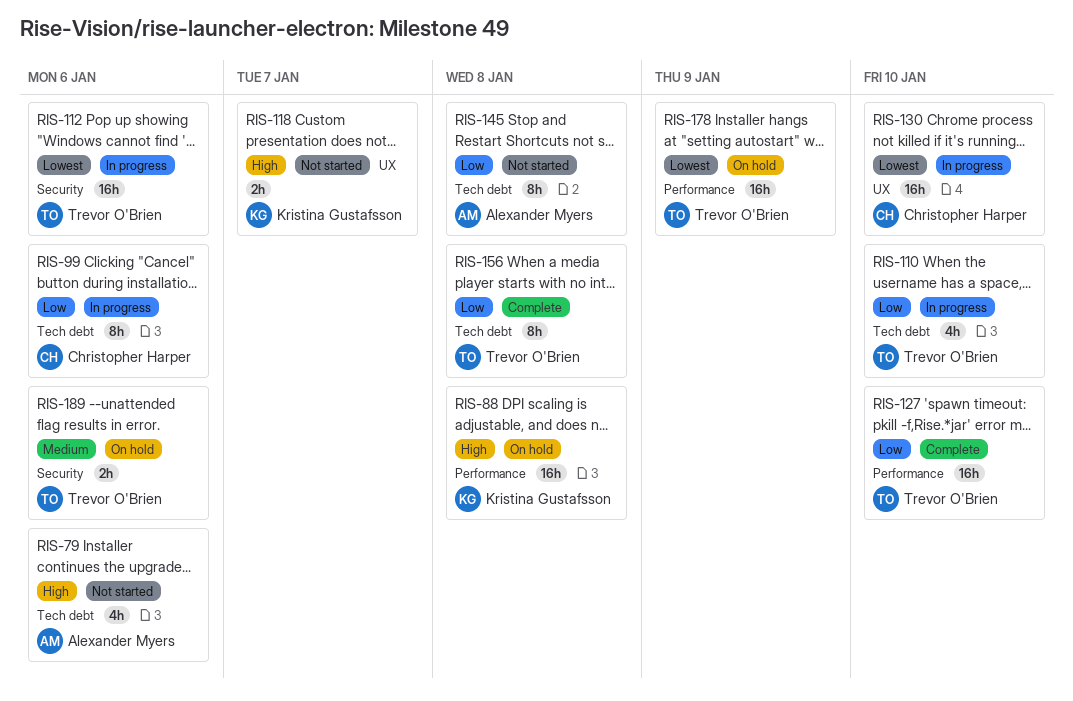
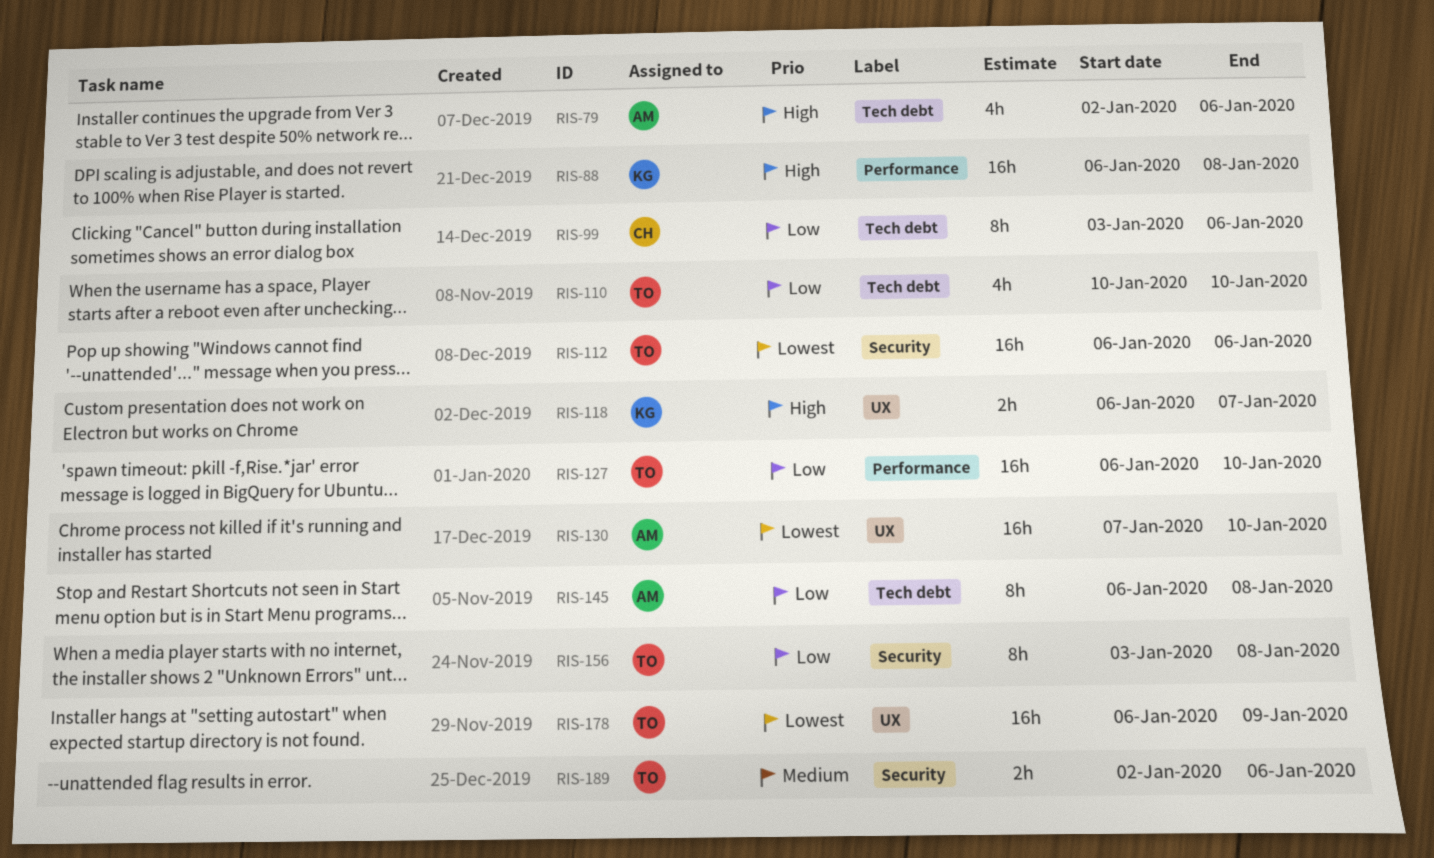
RIS-130, owner: Christopher Harper -> Alexander Myers
RIS-156, label: Tech debt -> Security
RIS-178, label: Performance -> UX

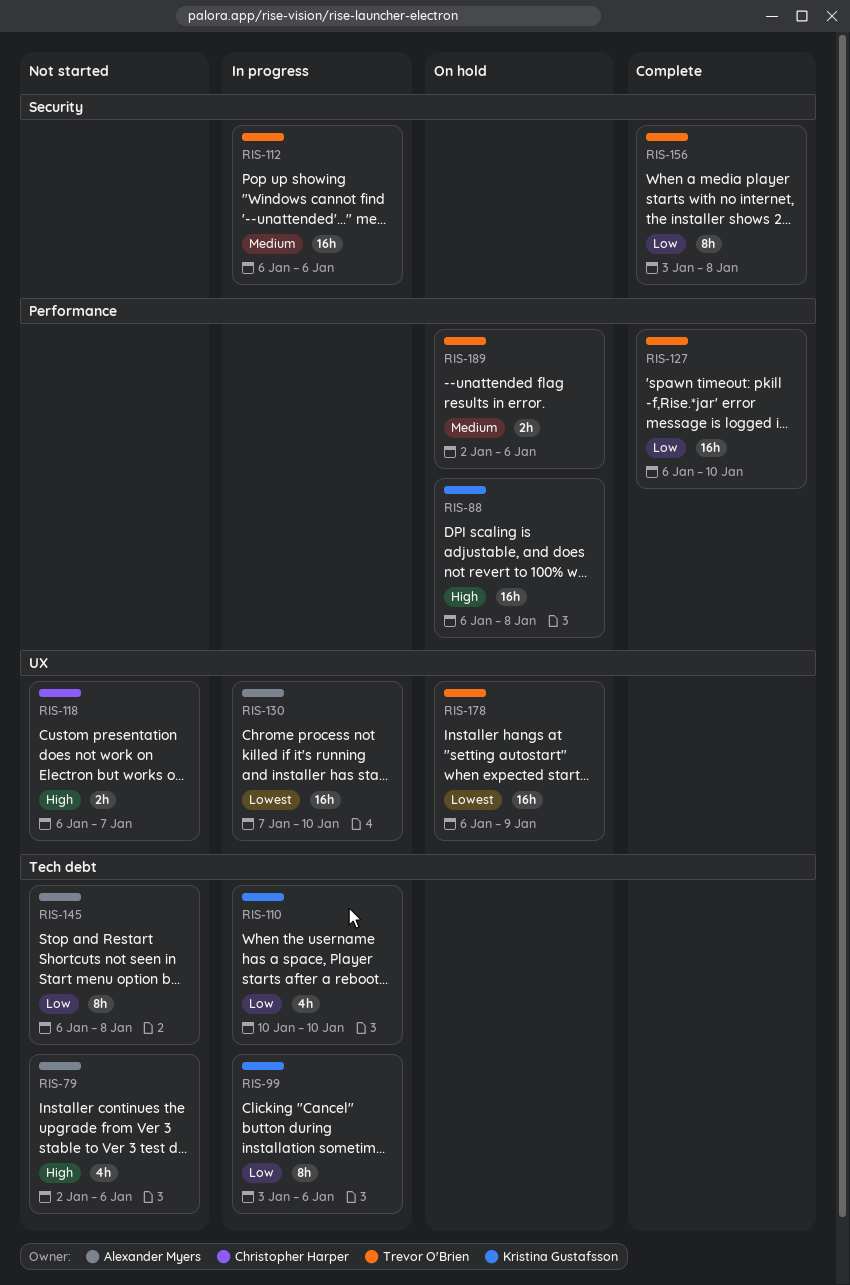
RIS-99, owner: Christopher Harper -> Kristina Gustafsson
RIS-110, owner: Trevor O'Brien -> Kristina Gustafsson
RIS-112, priority: Lowest -> Medium
RIS-118, owner: Kristina Gustafsson -> Christopher Harper
RIS-189, label: Security -> Performance

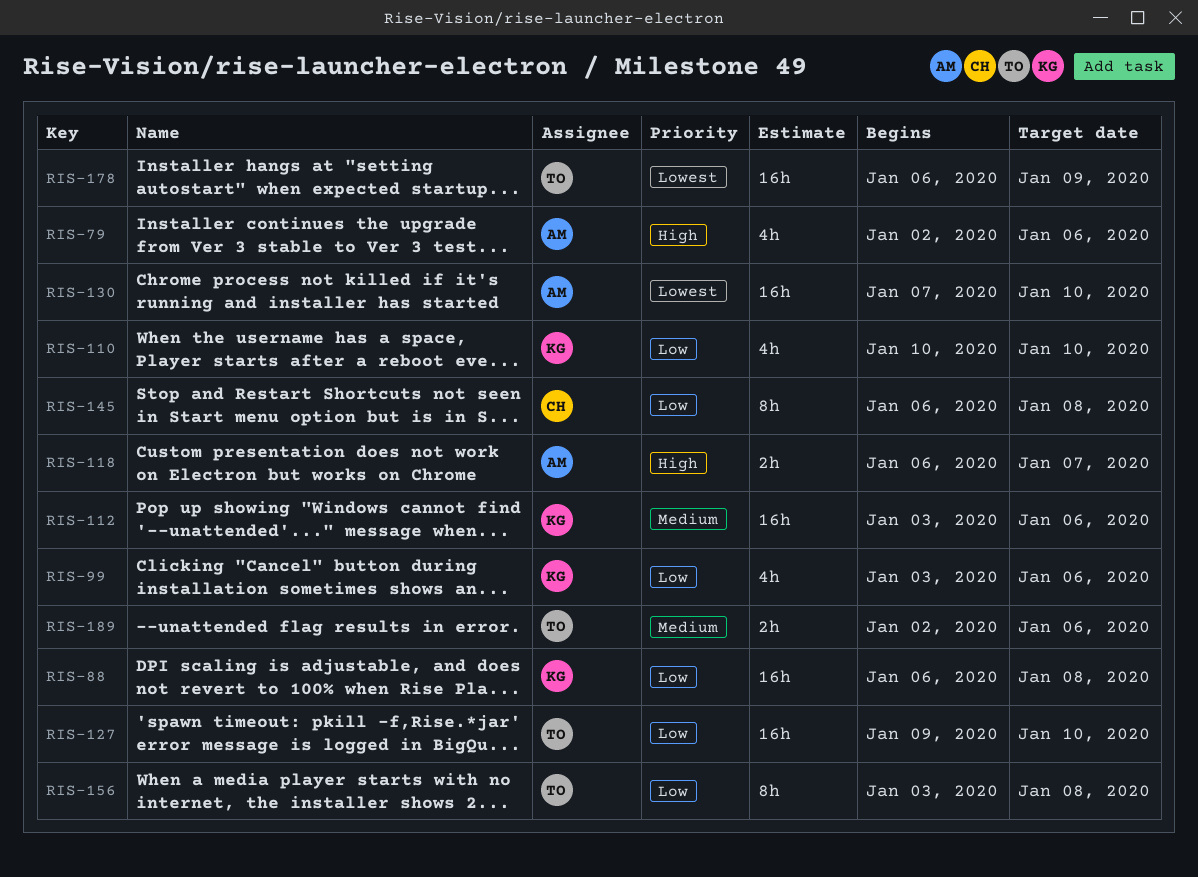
RIS-88, priority: High -> Low
RIS-99, estimate: 8h -> 4h
RIS-112, owner: Trevor O'Brien -> Kristina Gustafsson
RIS-112, start: Jan 6 -> Jan 3
RIS-118, owner: Christopher Harper -> Alexander Myers
RIS-127, start: Jan 6 -> Jan 9
RIS-145, owner: Alexander Myers -> Christopher Harper

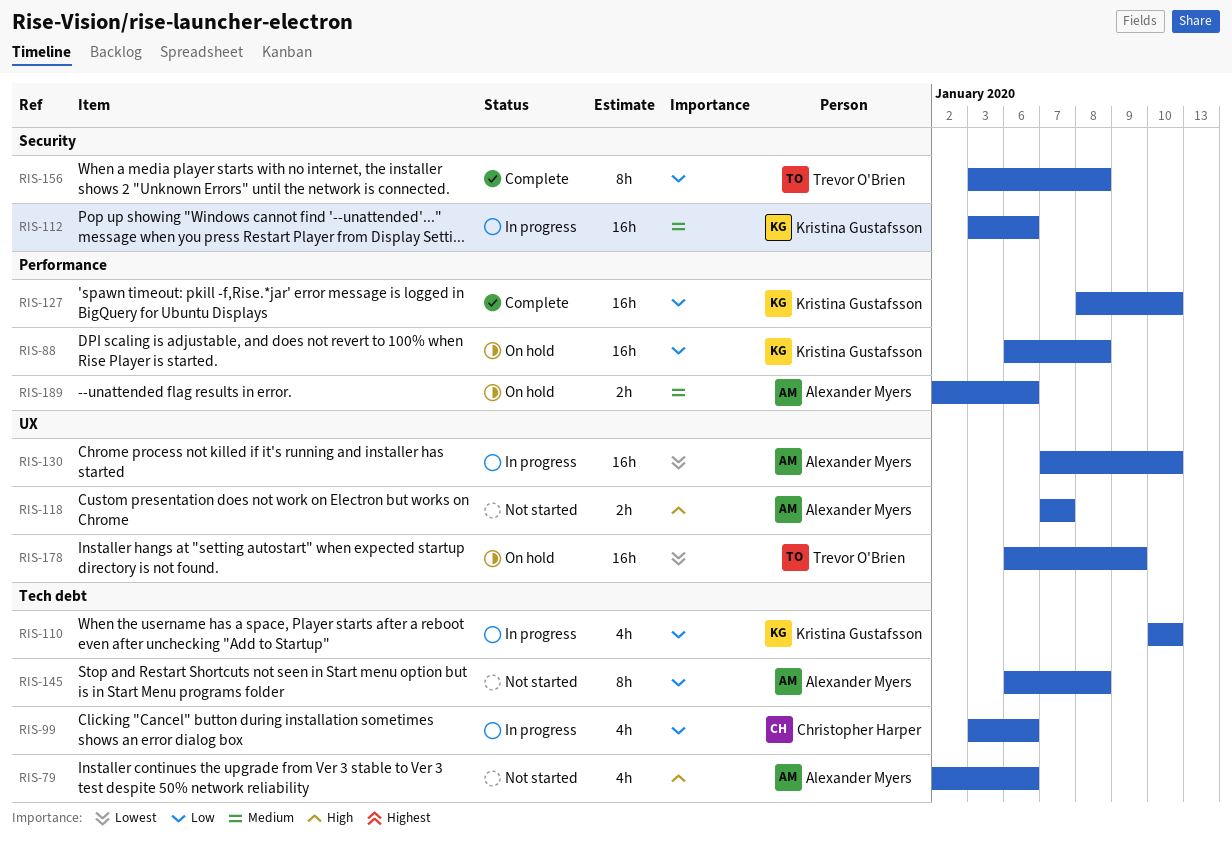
RIS-99, owner: Kristina Gustafsson -> Christopher Harper
RIS-118, start: Jan 6 -> Jan 7
RIS-127, owner: Trevor O'Brien -> Kristina Gustafsson
RIS-127, start: Jan 9 -> Jan 8
RIS-145, owner: Christopher Harper -> Alexander Myers
RIS-189, owner: Trevor O'Brien -> Alexander Myers

